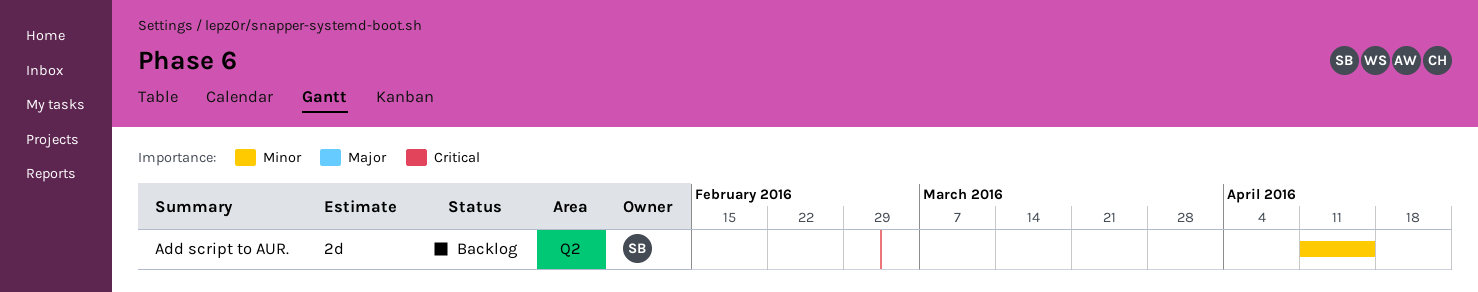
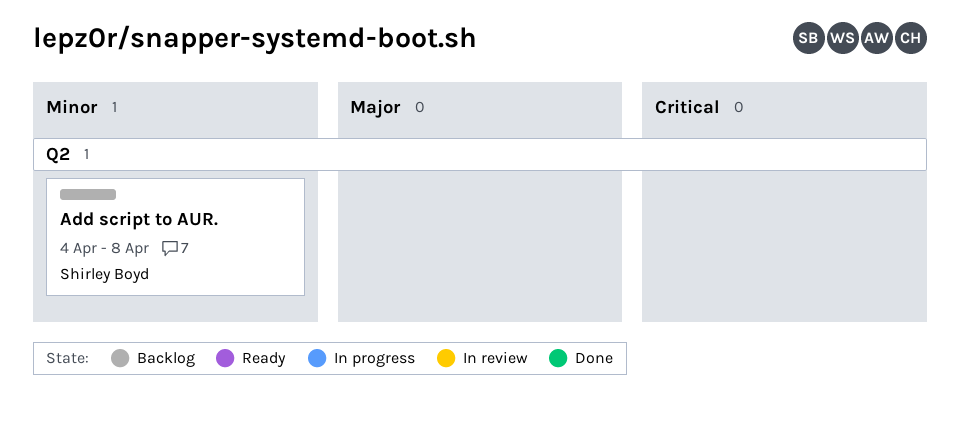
Add script to AUR., start: Apr 11 -> Apr 4
Add script to AUR., due: Apr 15 -> Apr 8

